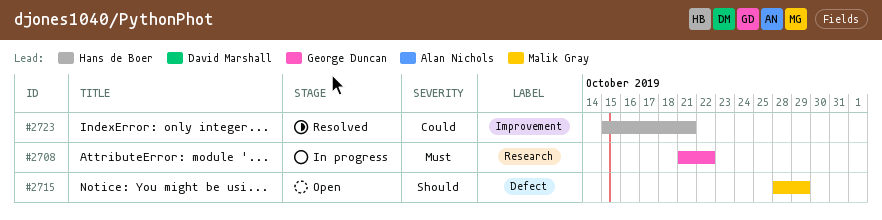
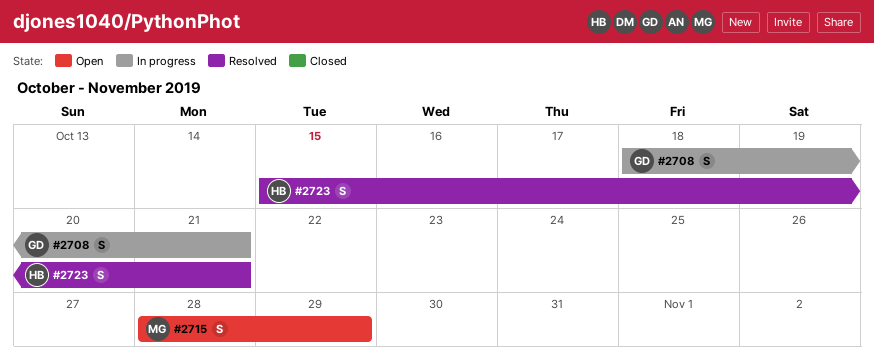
#2708, start: Oct 21 -> Oct 18
#2708, due: Oct 22 -> Oct 21

